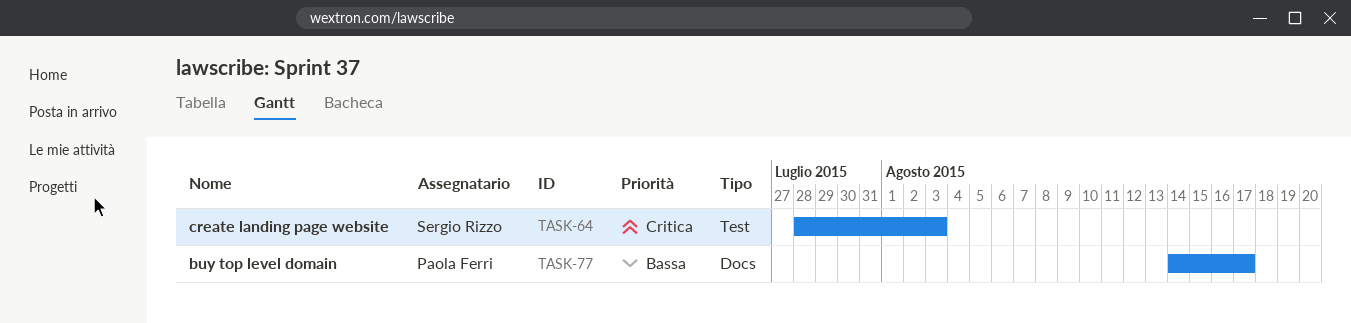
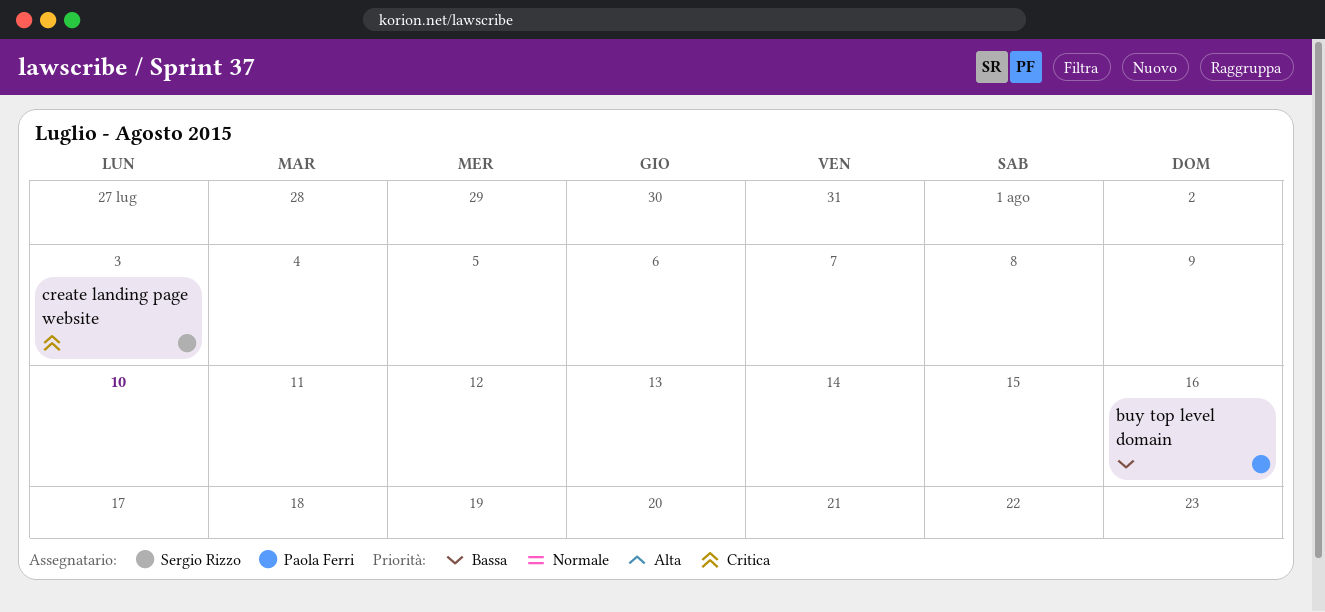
buy top level domain, due: Aug 17 -> Aug 16

